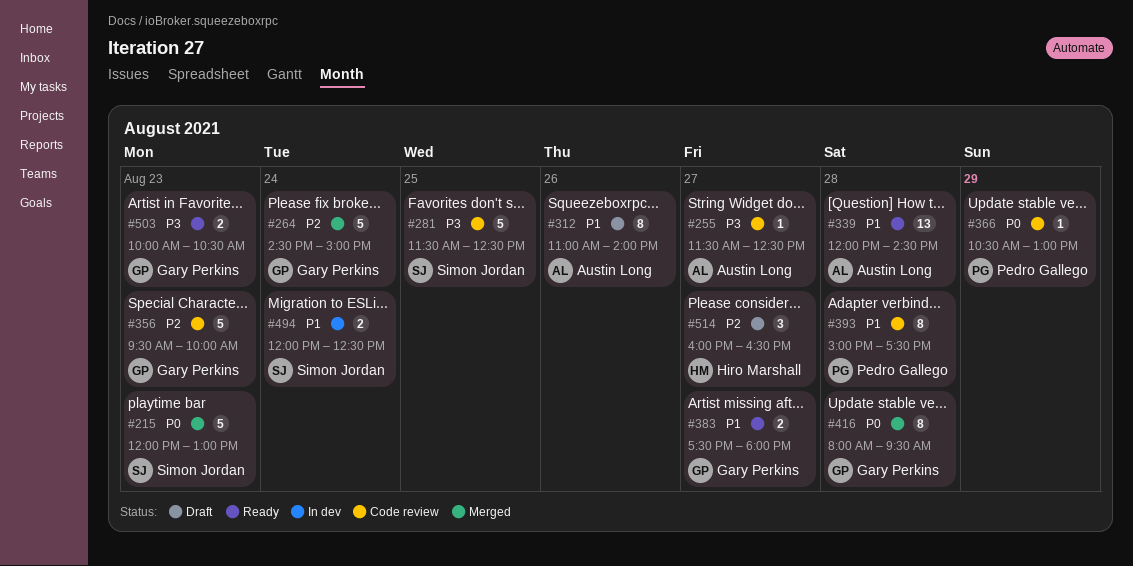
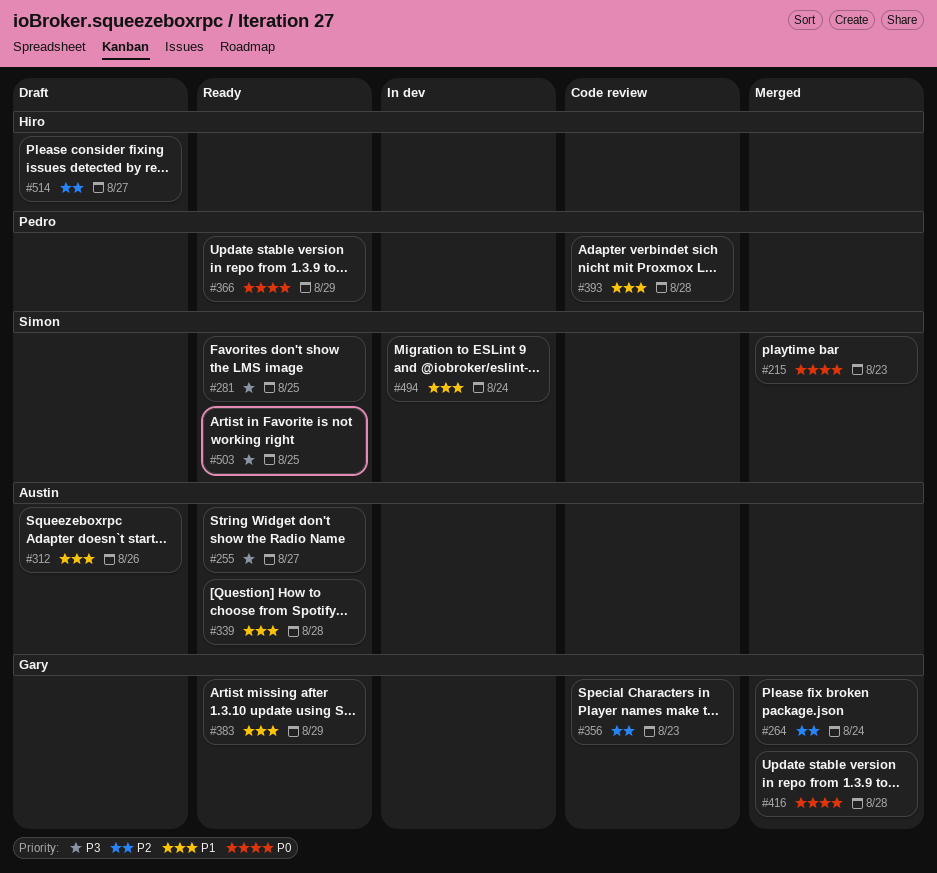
#255, status: Code review -> Ready
#281, status: Code review -> Ready
#366, status: Code review -> Ready
#383, day: Aug 27 -> Aug 29
#503, owner: Gary Perkins -> Simon Jordan
#503, day: Aug 23 -> Aug 25

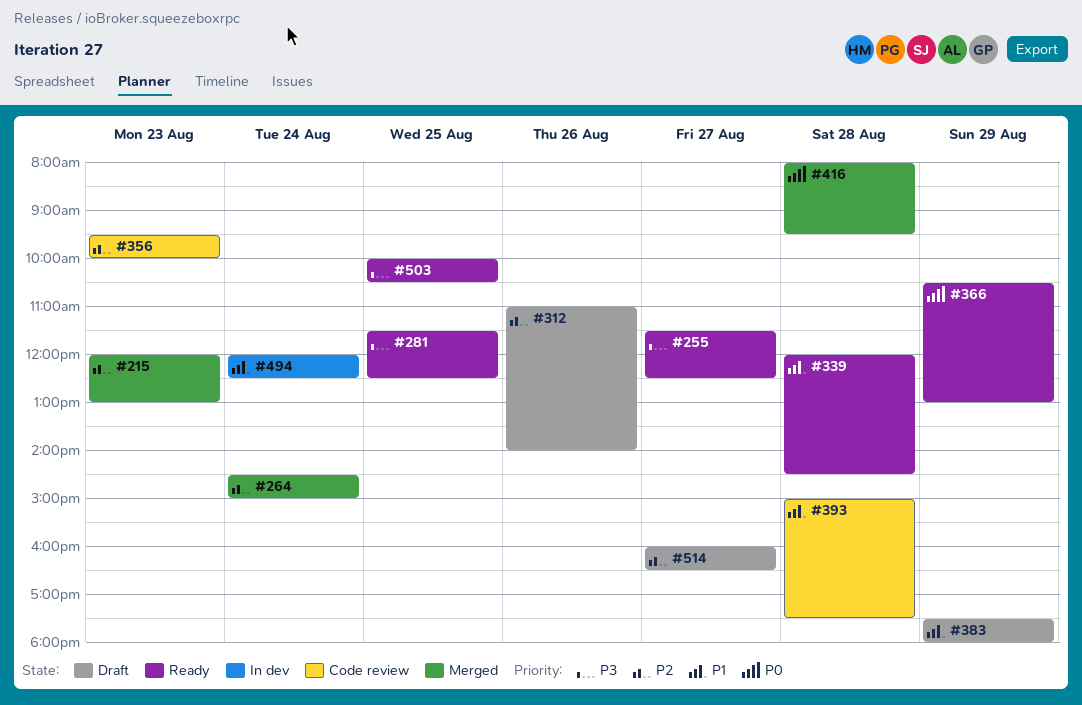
#215, priority: P0 -> P2
#312, priority: P1 -> P2
#383, status: Ready -> Draft

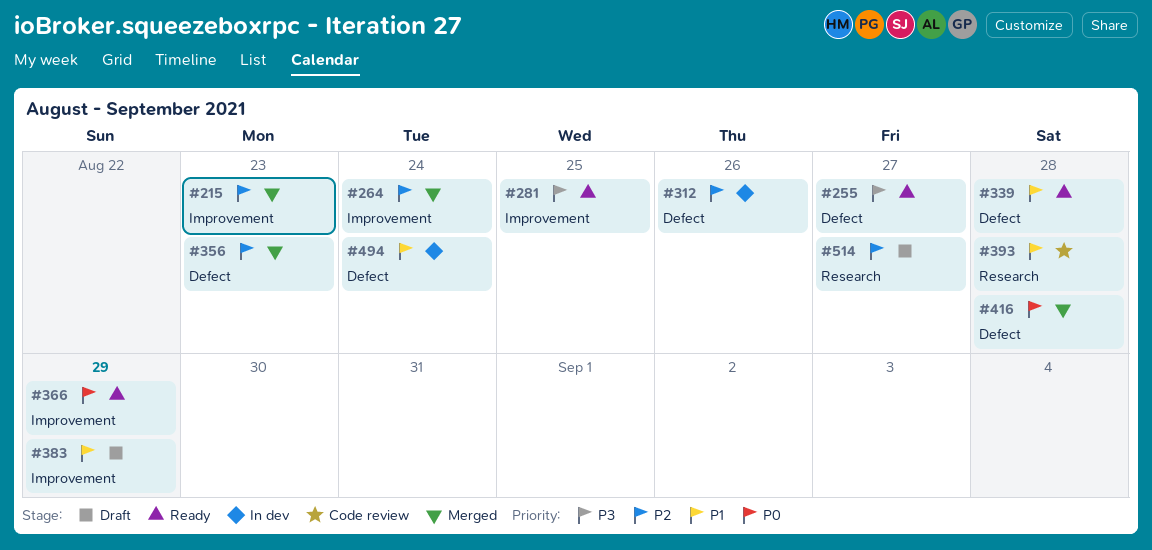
#312, status: Draft -> In dev
#356, status: Code review -> Merged
#503: present -> none

